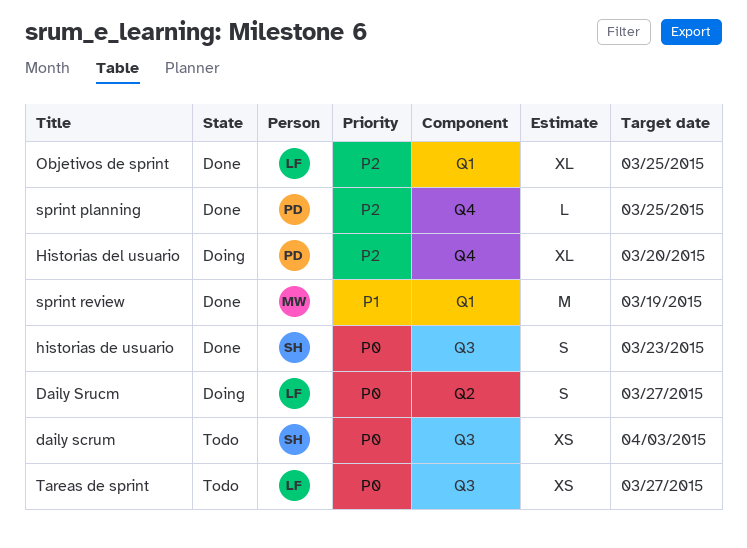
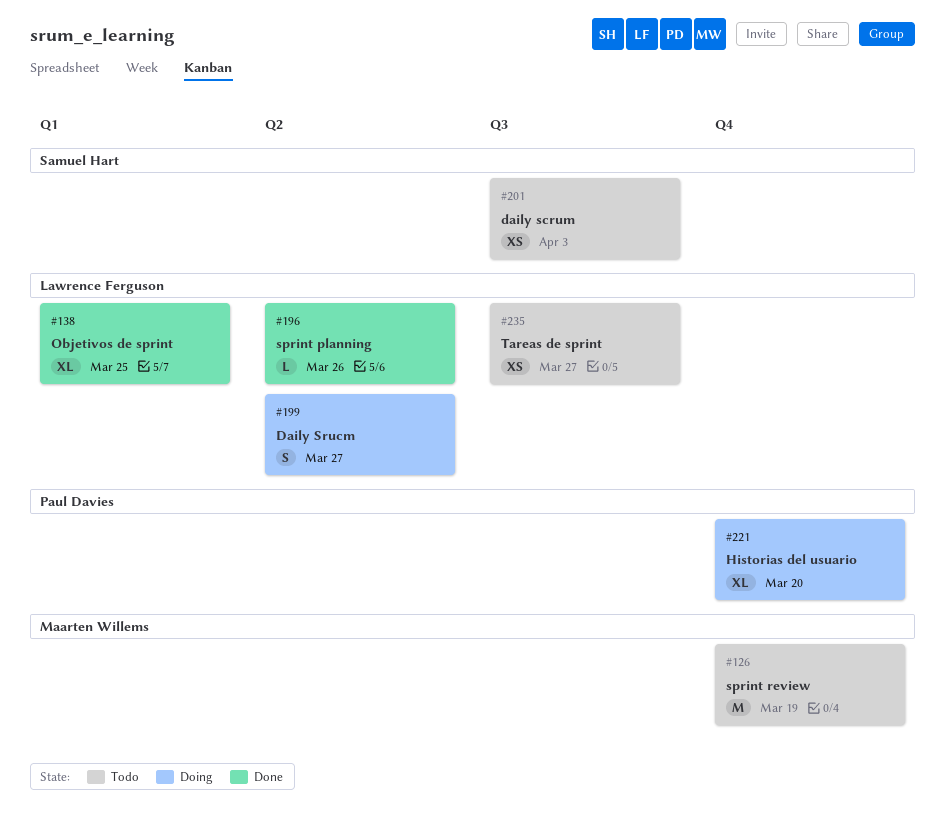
historias de usuario: present -> none
sprint planning, owner: Paul Davies -> Lawrence Ferguson
sprint planning, label: Q4 -> Q2
sprint planning, due: Mar 25 -> Mar 26
sprint review, status: Done -> Todo
sprint review, label: Q1 -> Q4

